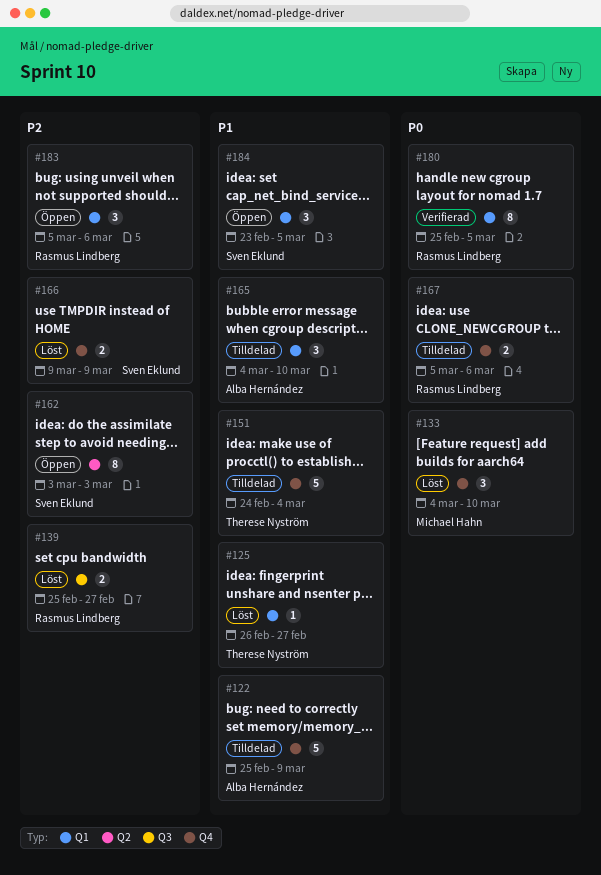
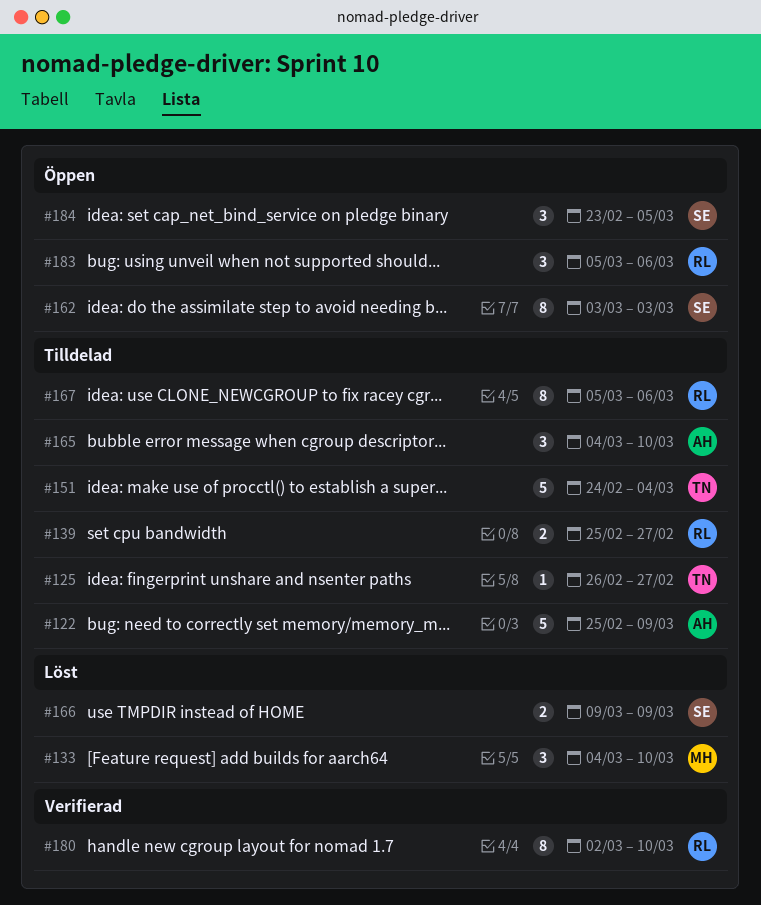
#125, status: Löst -> Tilldelad
#139, status: Löst -> Tilldelad
#167, estimate: 2 -> 8
#180, start: Feb 25 -> Mar 2
#180, due: Mar 5 -> Mar 10

